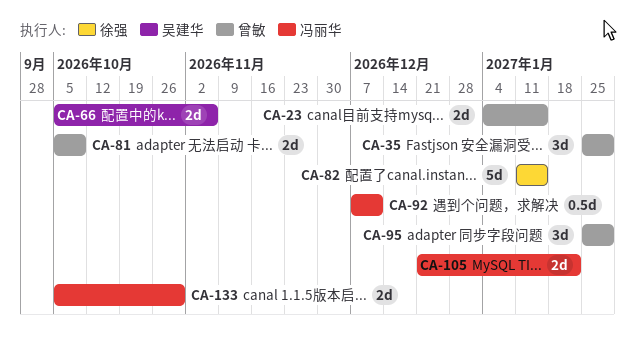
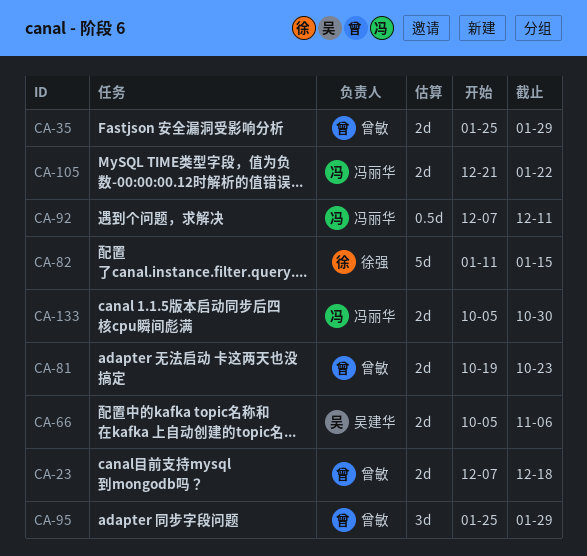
CA-23, start: Jan 4 -> Dec 7
CA-23, due: Jan 15 -> Dec 18
CA-35, estimate: 3d -> 2d
CA-81, start: Oct 5 -> Oct 19
CA-81, due: Oct 9 -> Oct 23

